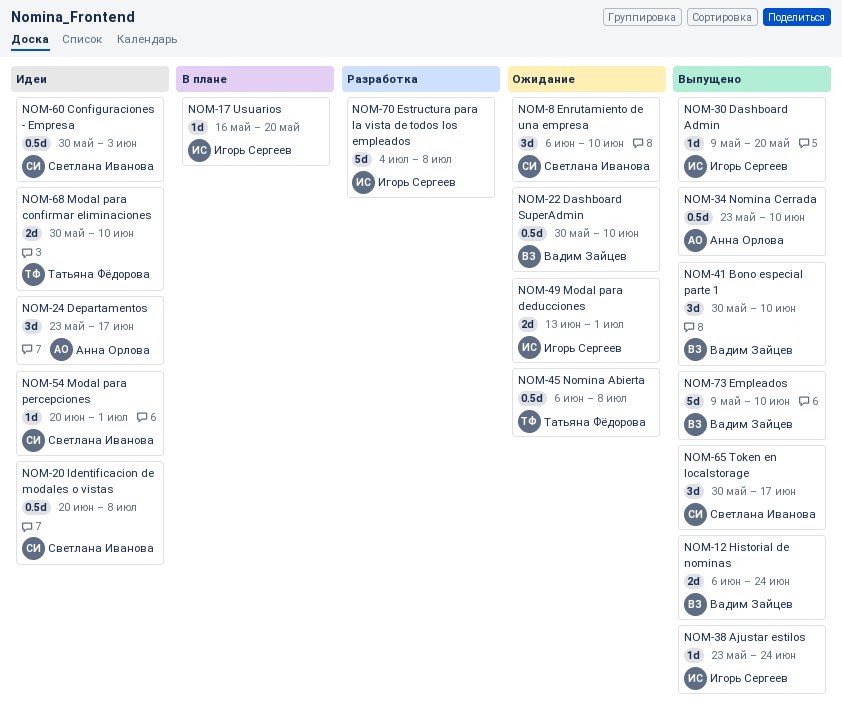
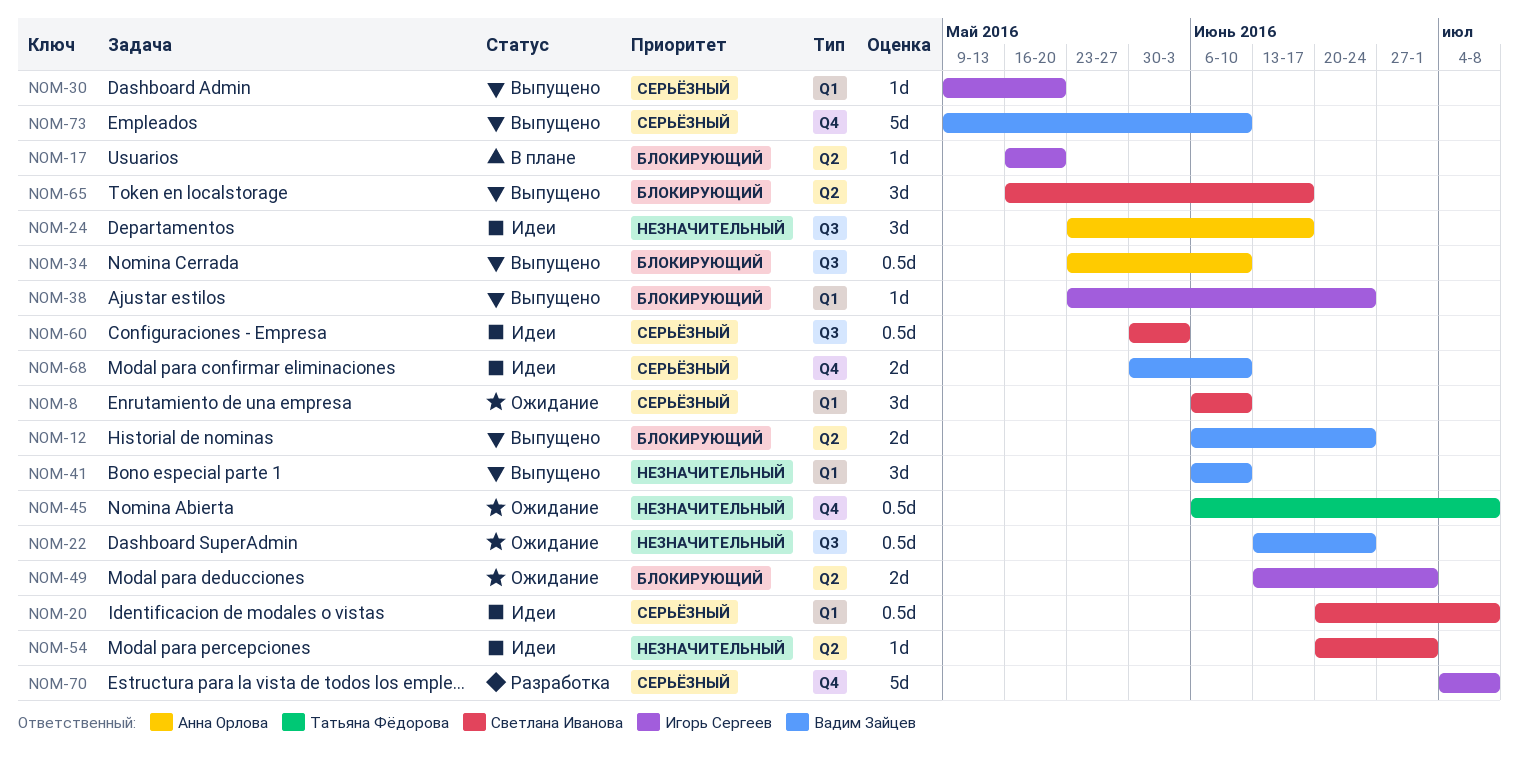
NOM-22, start: May 30 -> Jun 13
NOM-22, due: Jun 10 -> Jun 24
NOM-41, start: May 30 -> Jun 6
NOM-65, start: May 30 -> May 16
NOM-68, owner: Татьяна Фёдорова -> Вадим Зайцев

